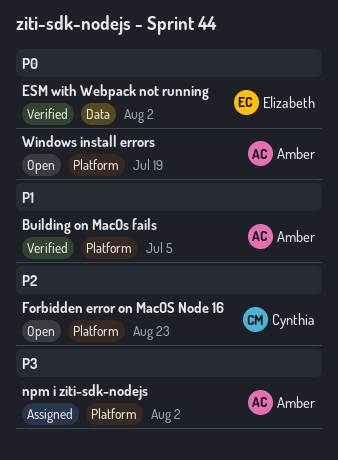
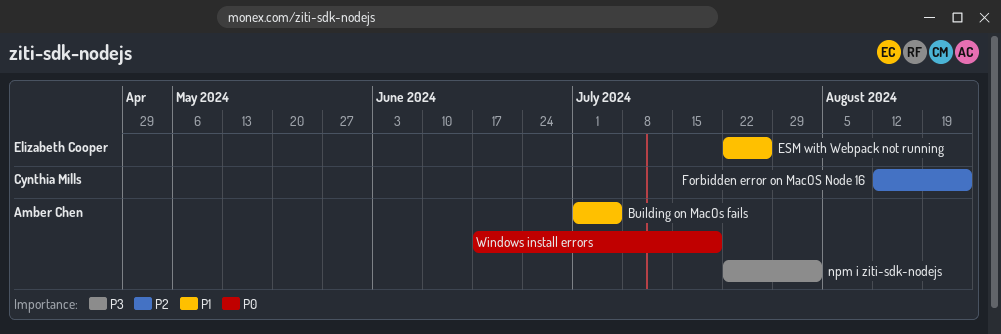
ESM with Webpack not running, priority: P0 -> P1
ESM with Webpack not running, due: Aug 2 -> Jul 26

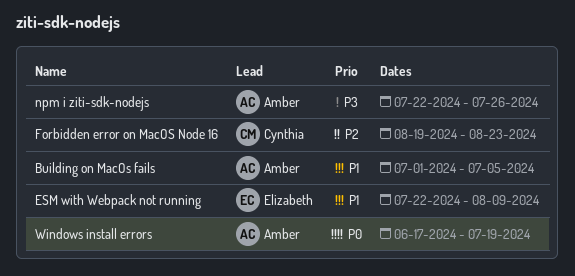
ESM with Webpack not running, due: Jul 26 -> Aug 9
Forbidden error on MacOS Node 16, start: Aug 12 -> Aug 19
npm i ziti-sdk-nodejs, due: Aug 2 -> Jul 26

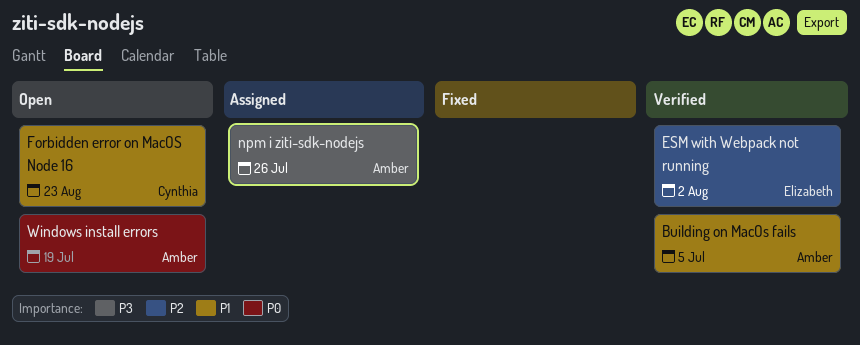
ESM with Webpack not running, priority: P1 -> P2
ESM with Webpack not running, due: Aug 9 -> Aug 2
Forbidden error on MacOS Node 16, priority: P2 -> P1

